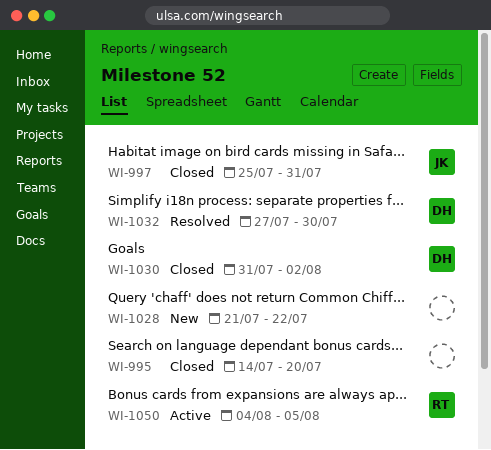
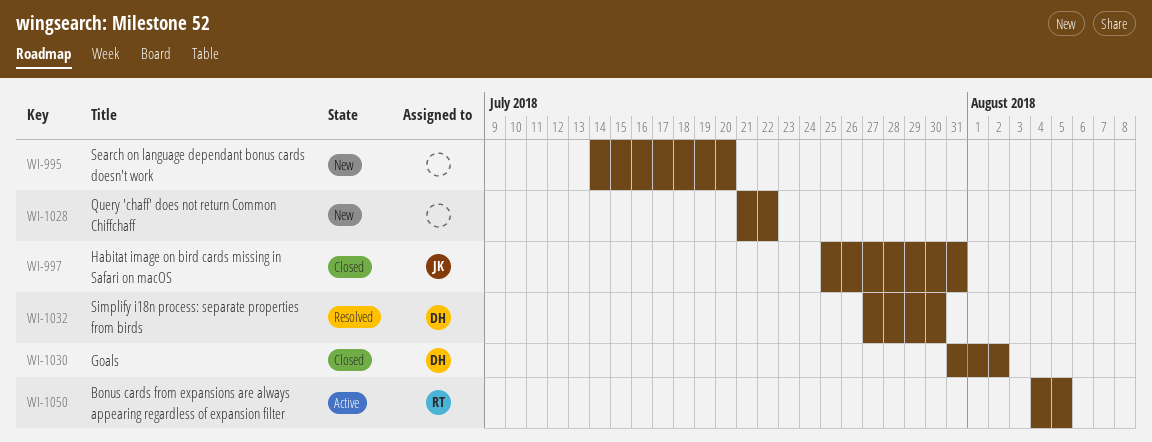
WI-995, status: Closed -> New

